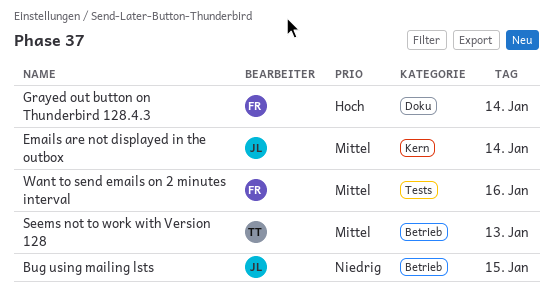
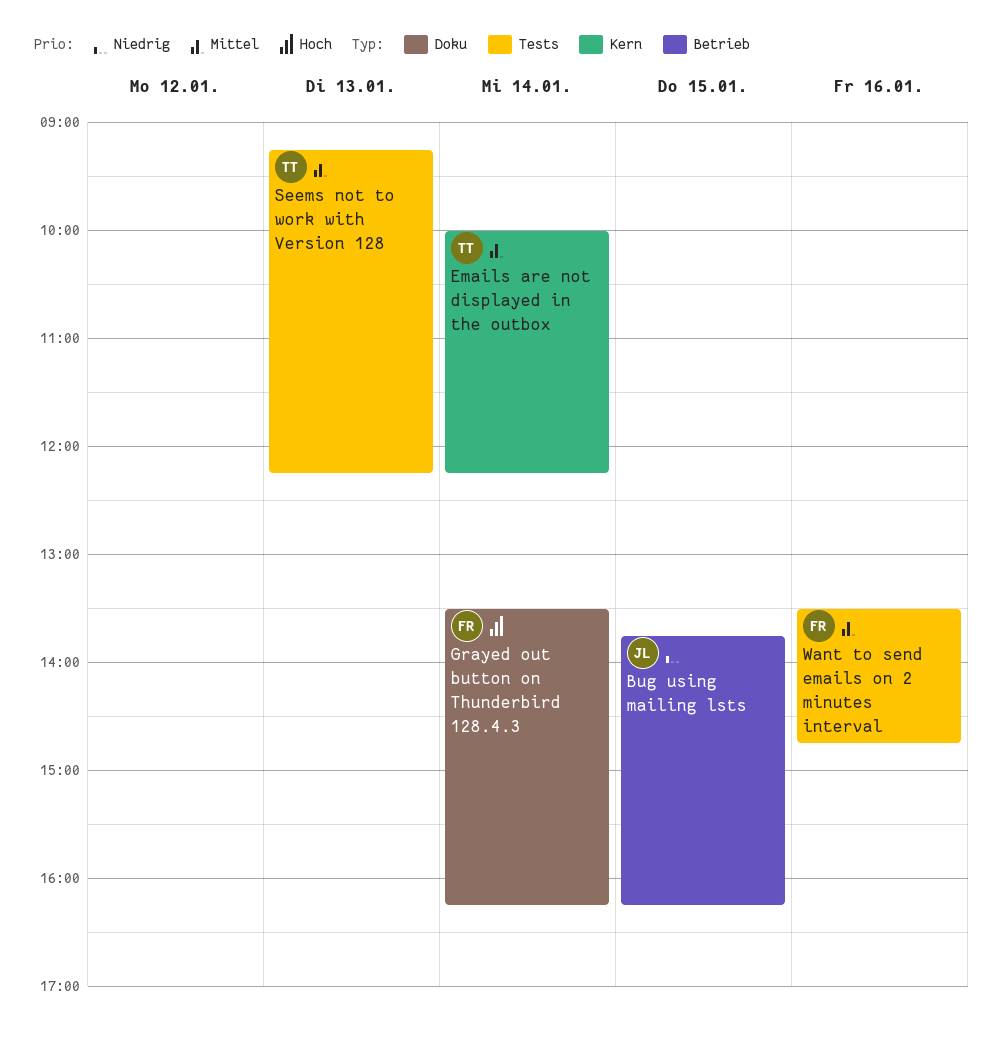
Emails are not displayed in the outbox, owner: JL -> TT
Seems not to work with Version 128, label: Betrieb -> Tests

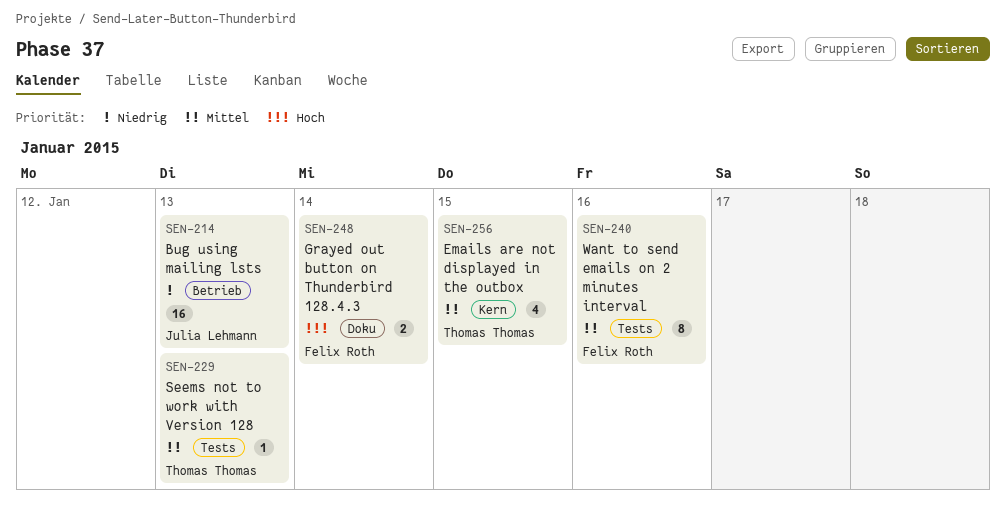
Bug using mailing lsts, day: Jan 15 -> Jan 13
Emails are not displayed in the outbox, day: Jan 14 -> Jan 15

